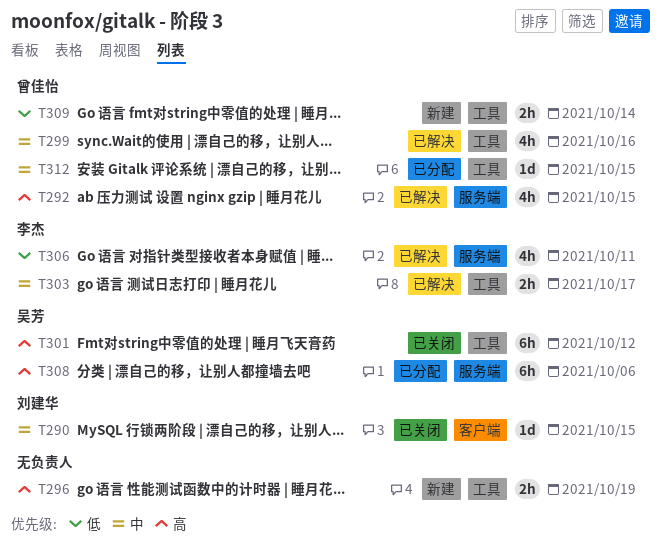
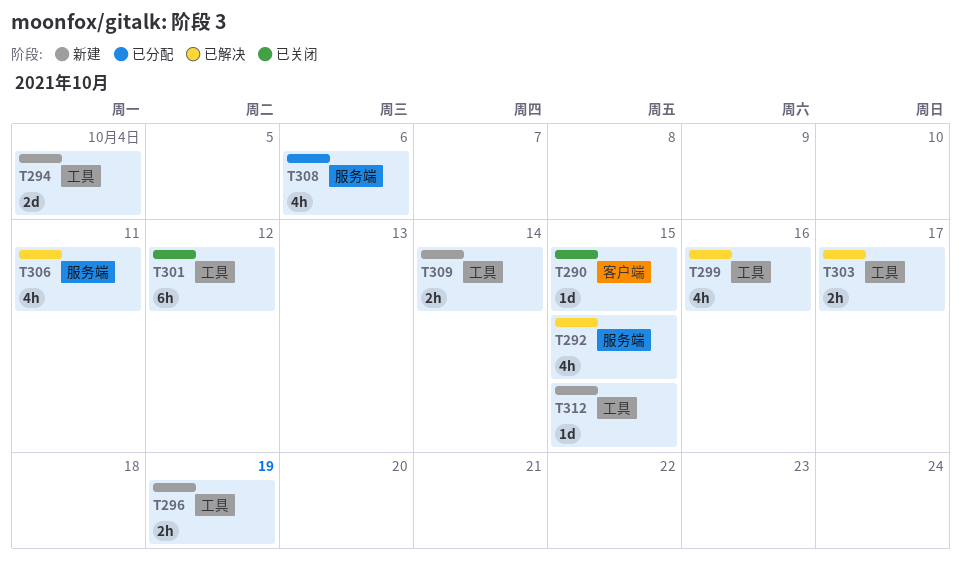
T294: none -> present
T308, estimate: 6h -> 4h
T312, status: 已分配 -> 新建

